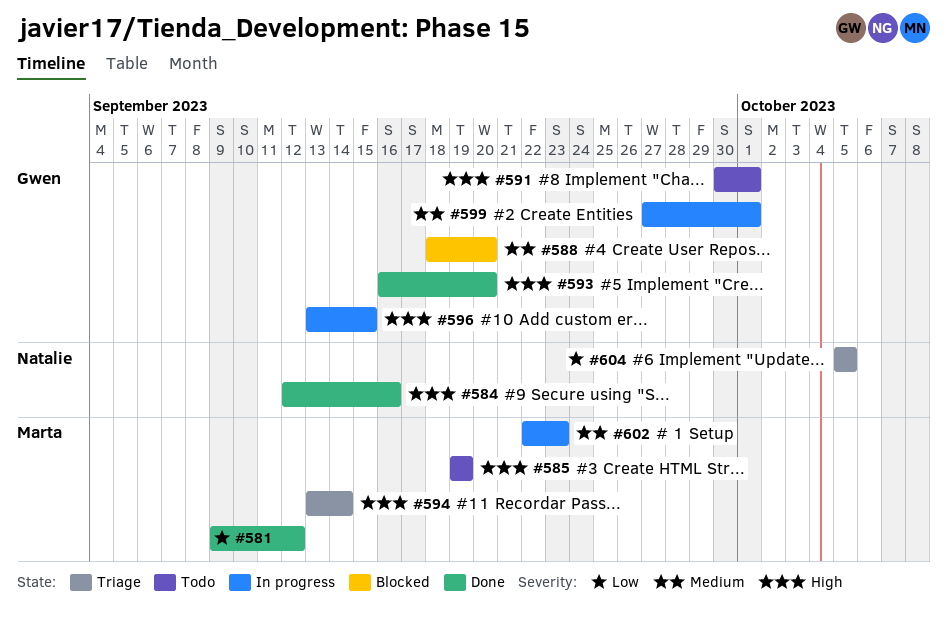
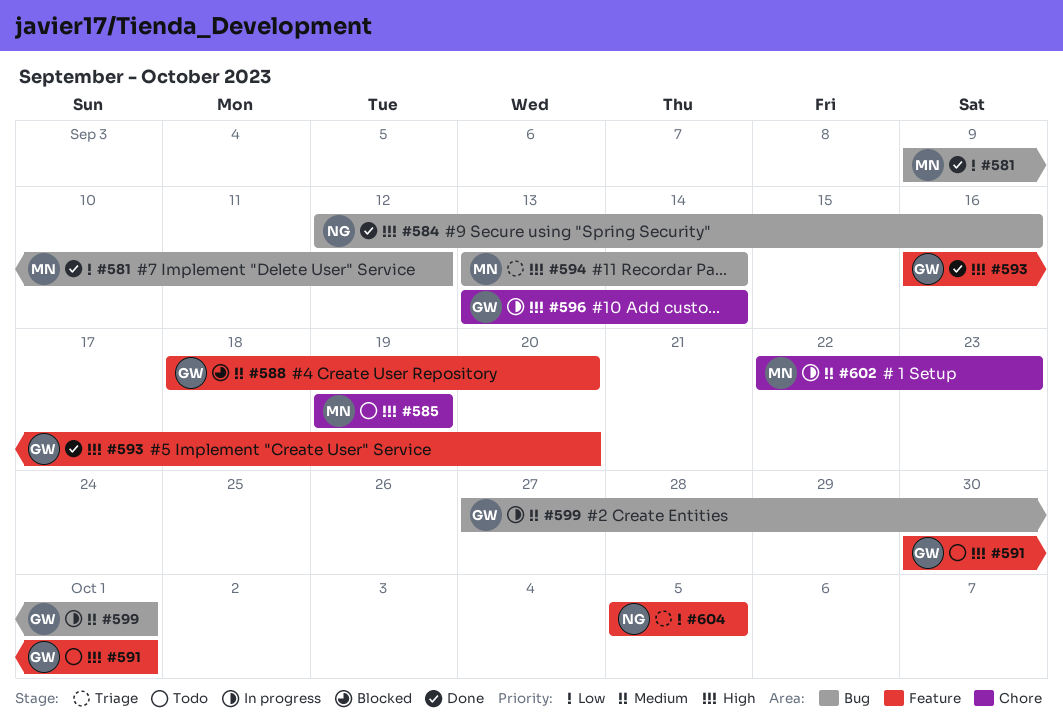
#596, due: Sep 15 -> Sep 14

